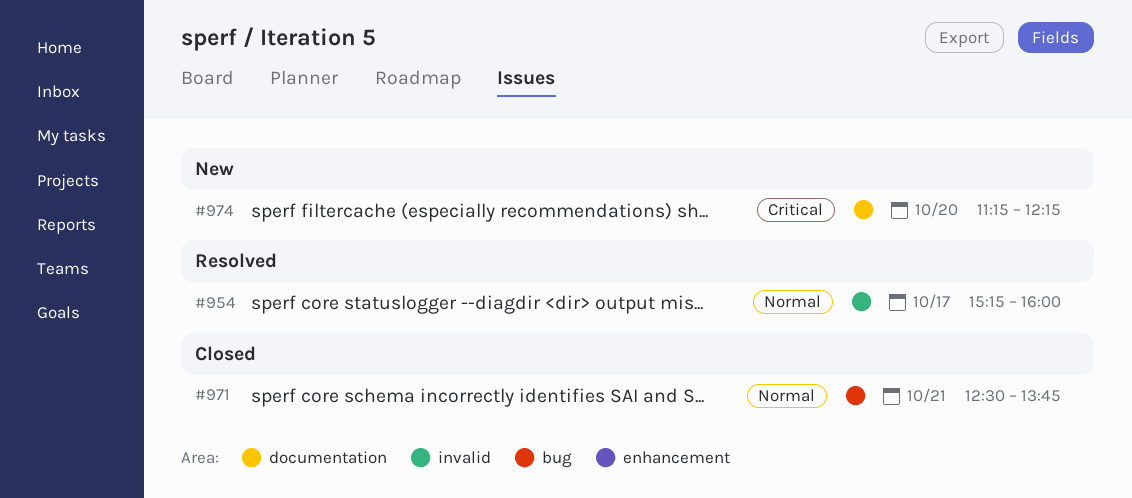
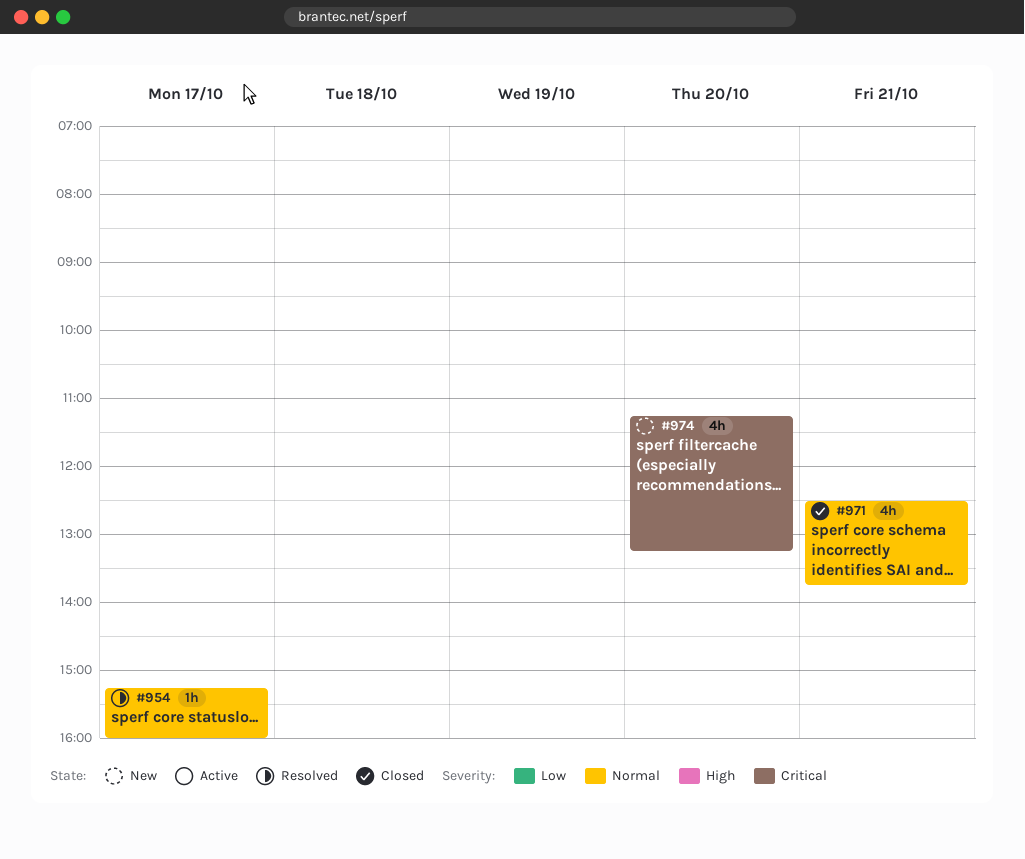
#974, ends: 12:15 -> 13:15

